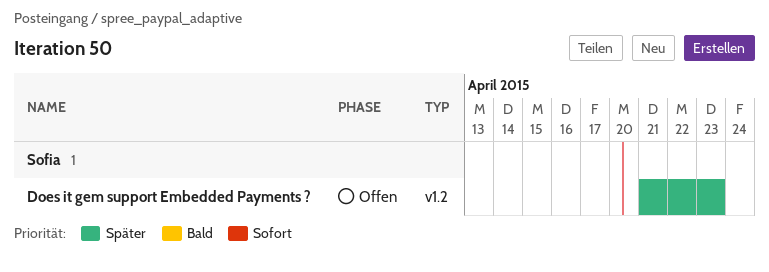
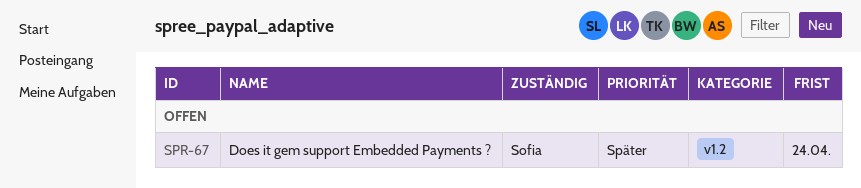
Does it gem support Embedded Payments ?, due: Apr 23 -> Apr 24

